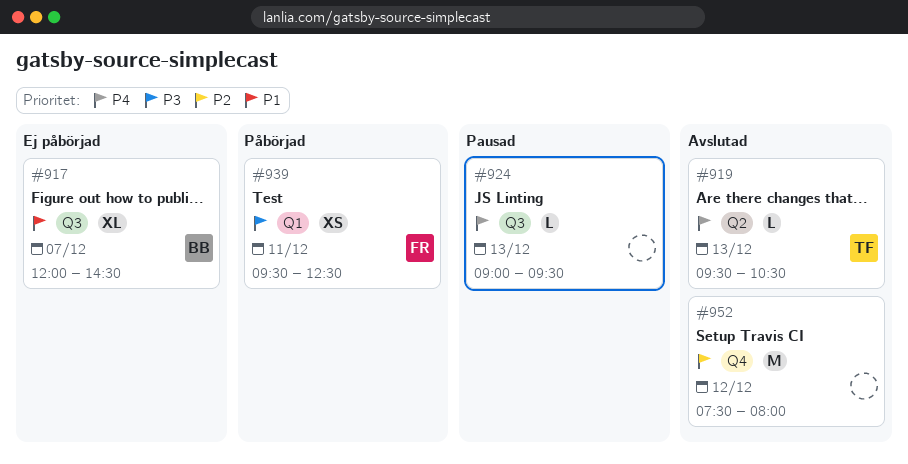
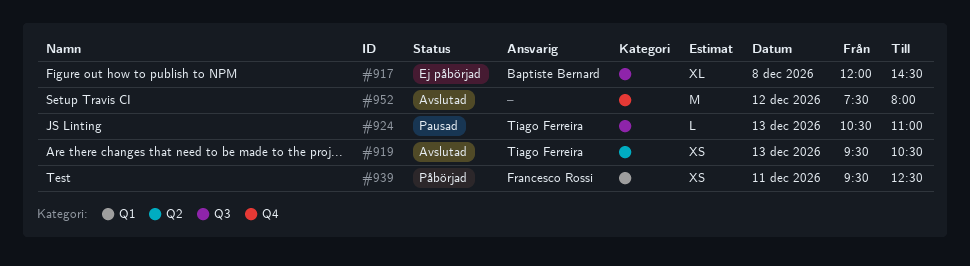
#917, day: Dec 7 -> Dec 8
#919, estimate: L -> XS
#924, owner: none -> Tiago Ferreira
#924, begins: 09:00 -> 10:30
#924, ends: 09:30 -> 11:00

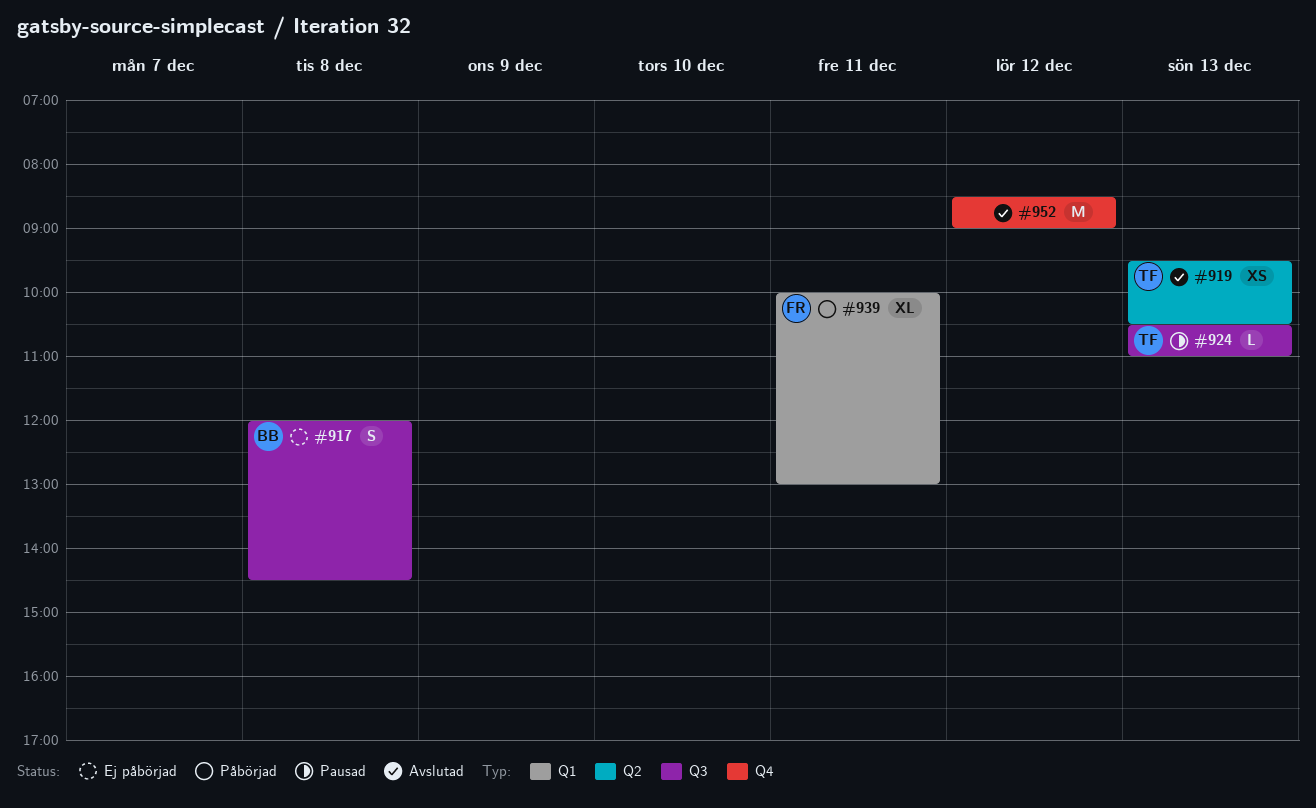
#917, estimate: XL -> S
#939, estimate: XS -> XL
#939, begins: 09:30 -> 10:00
#939, ends: 12:30 -> 13:00
#952, begins: 07:30 -> 08:30
#952, ends: 08:00 -> 09:00

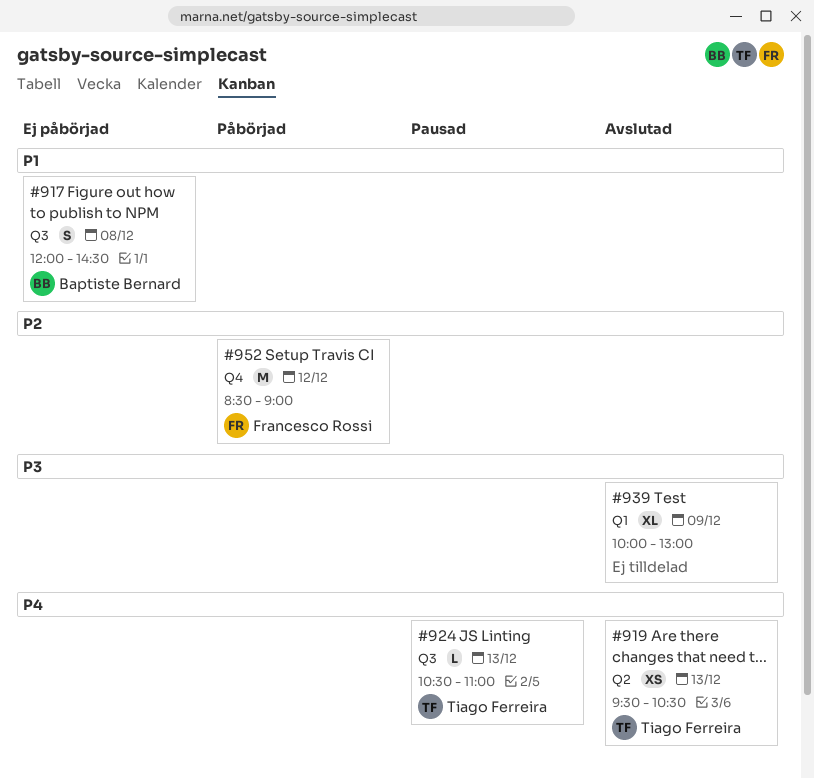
#939, status: Påbörjad -> Avslutad
#939, owner: Francesco Rossi -> none
#939, day: Dec 11 -> Dec 9
#952, status: Avslutad -> Påbörjad
#952, owner: none -> Francesco Rossi

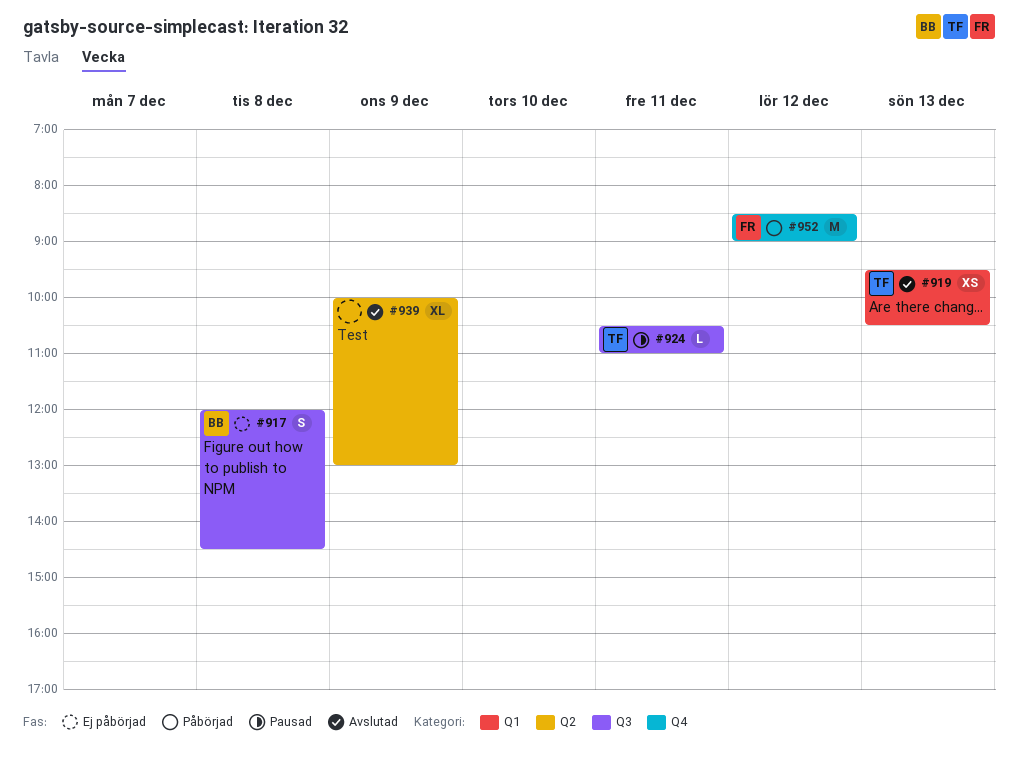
#919, label: Q2 -> Q1
#924, day: Dec 13 -> Dec 11
#939, label: Q1 -> Q2

